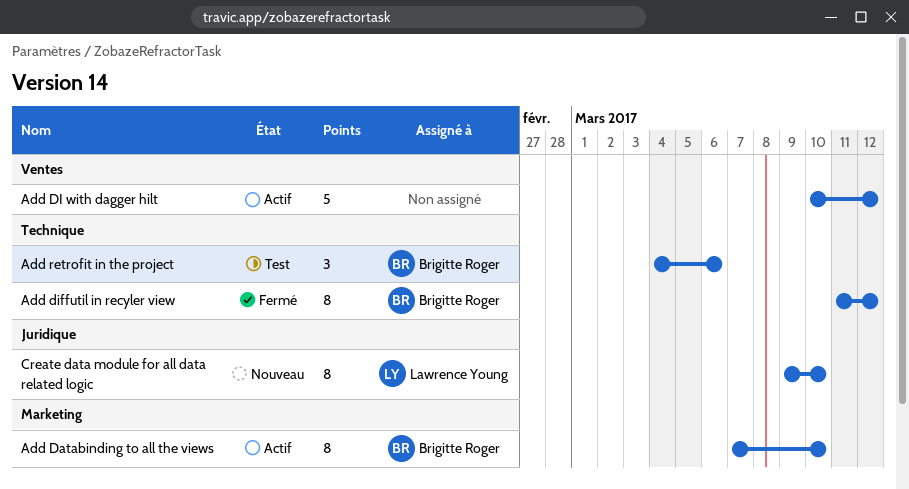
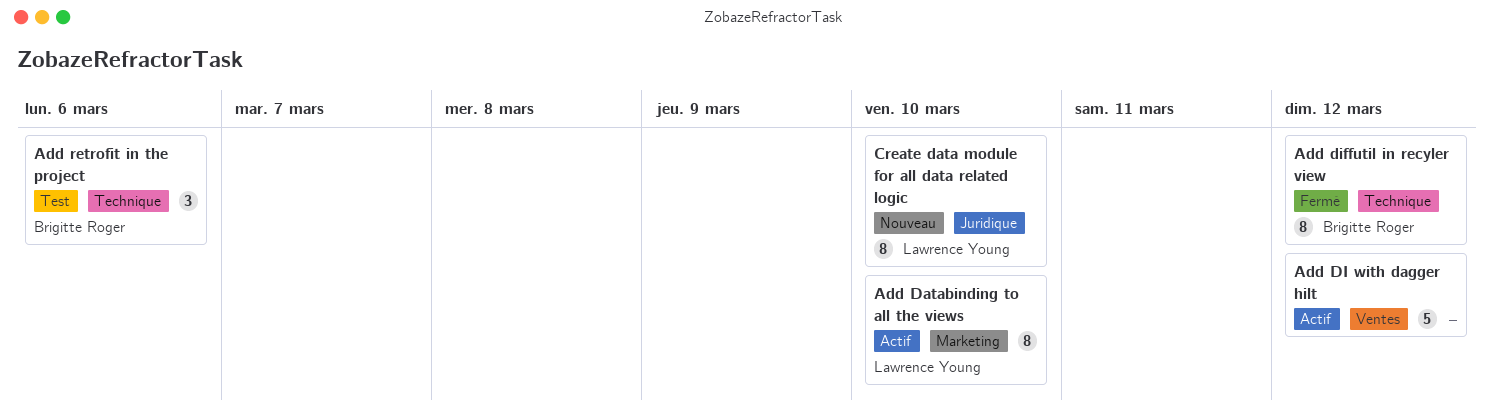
Add Databinding to all the views, owner: Brigitte Roger -> Lawrence Young

